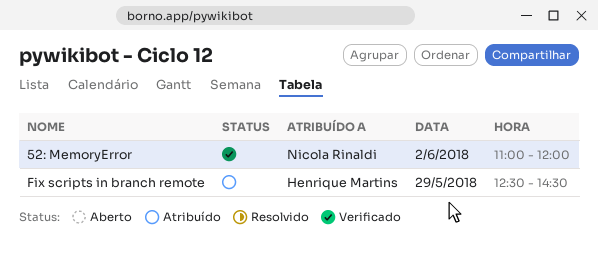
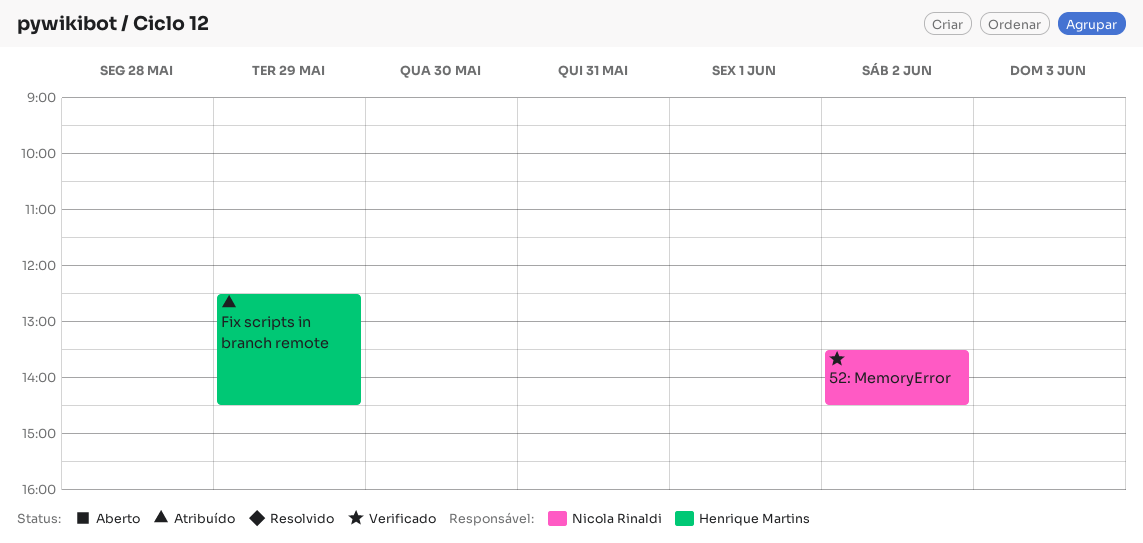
52: MemoryError, begins: 11:00 -> 13:30
52: MemoryError, ends: 12:00 -> 14:30

